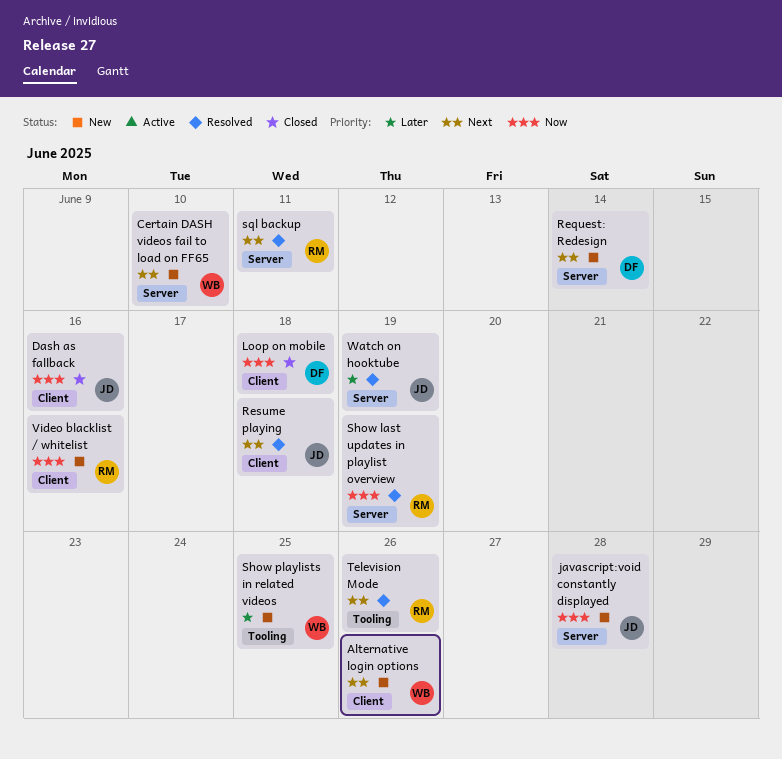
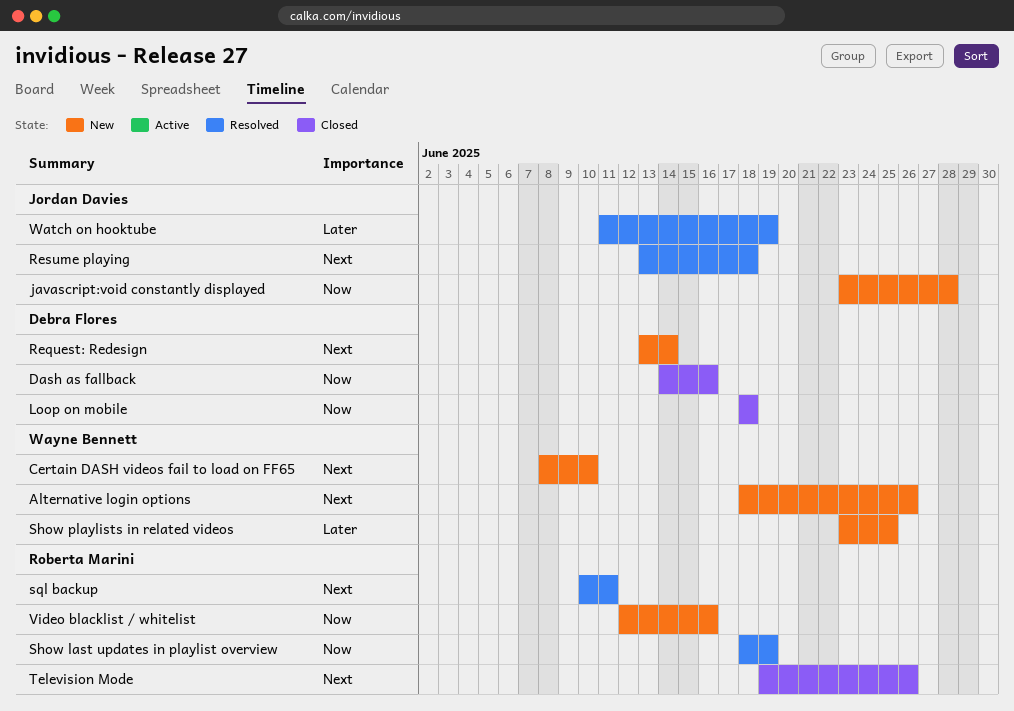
Dash as fallback, owner: Jordan Davies -> Debra Flores
Television Mode, status: Resolved -> Closed

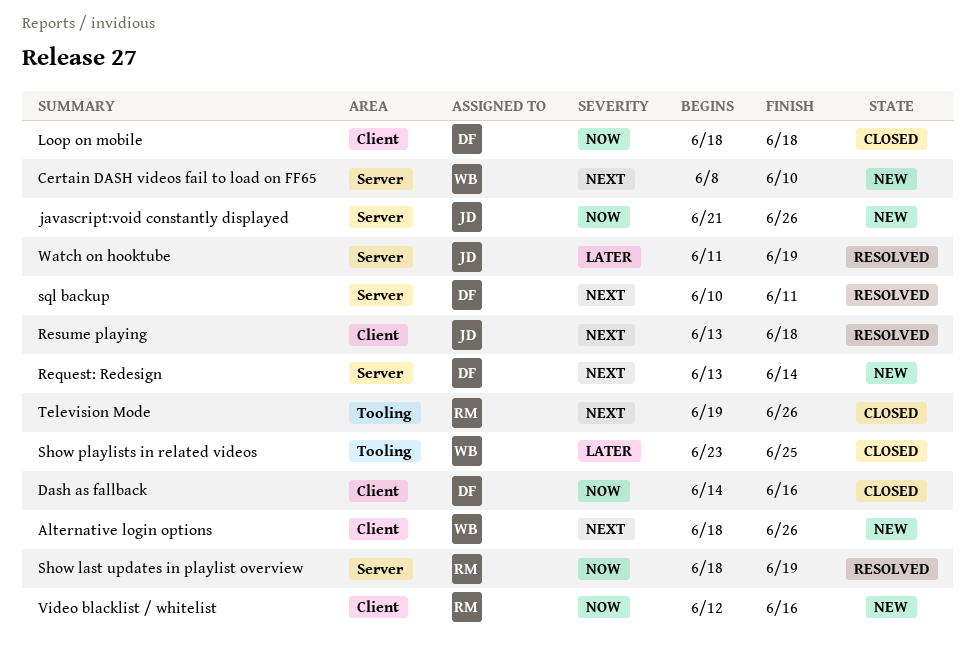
javascript:void constantly displayed, start: Jun 23 -> Jun 21
javascript:void constantly displayed, due: Jun 28 -> Jun 26
Show playlists in related videos, status: New -> Closed
sql backup, owner: Roberta Marini -> Debra Flores

